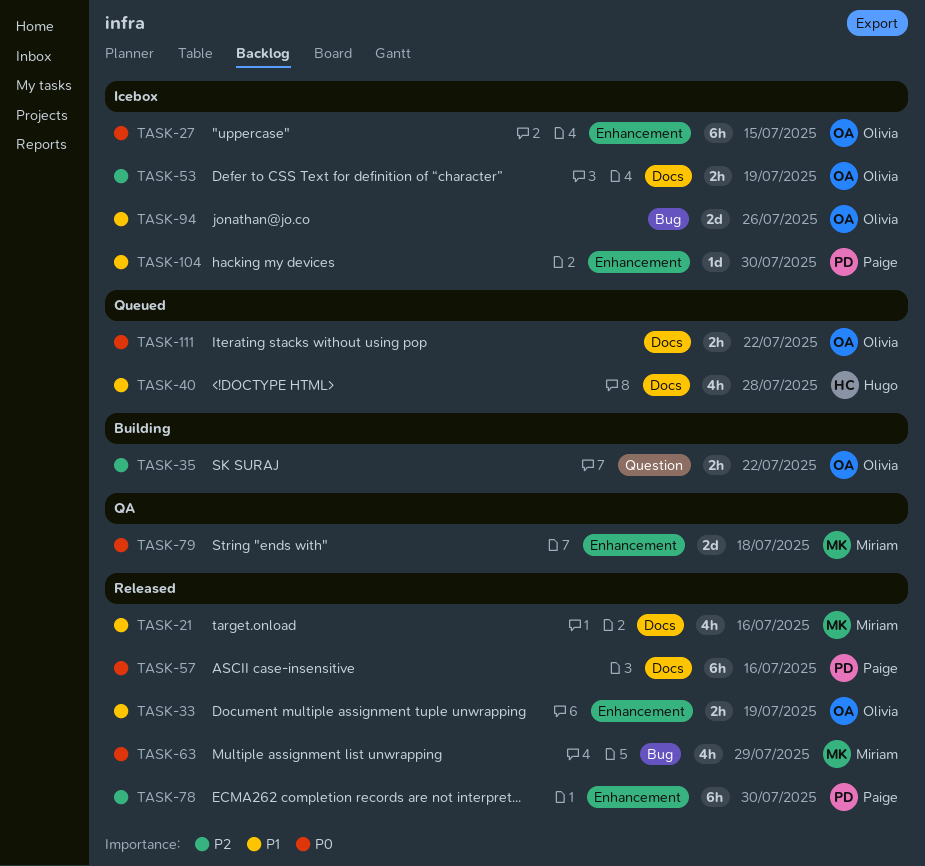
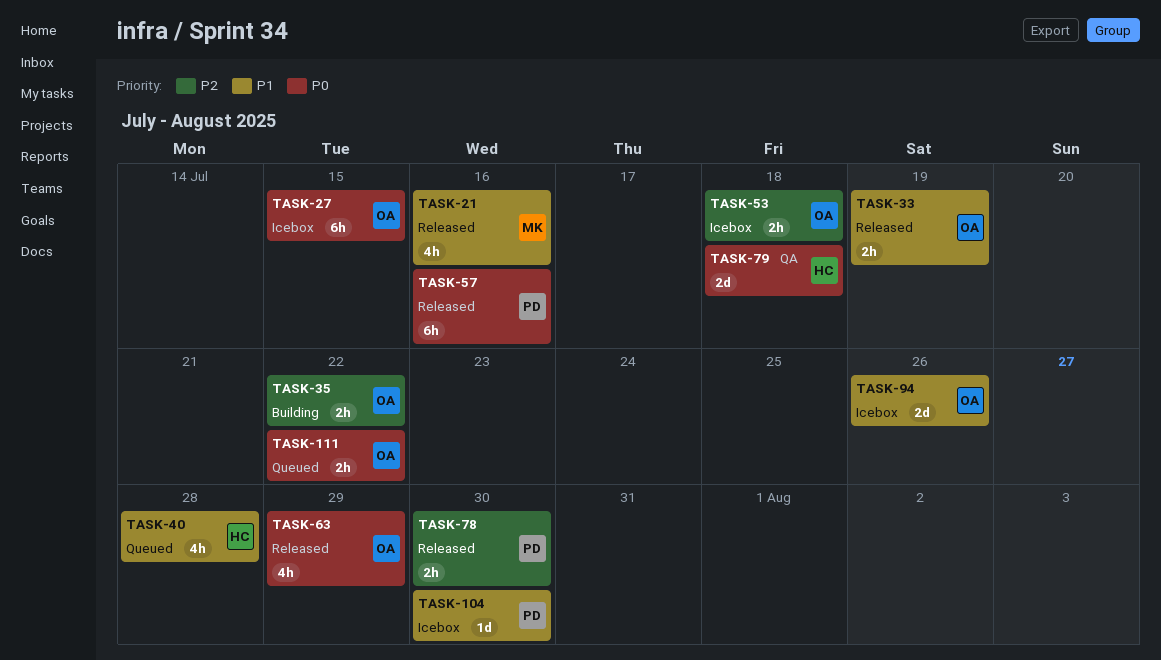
TASK-53, due: Jul 19 -> Jul 18
TASK-63, owner: Miriam -> Olivia
TASK-78, estimate: 6h -> 2h
TASK-79, owner: Miriam -> Hugo

